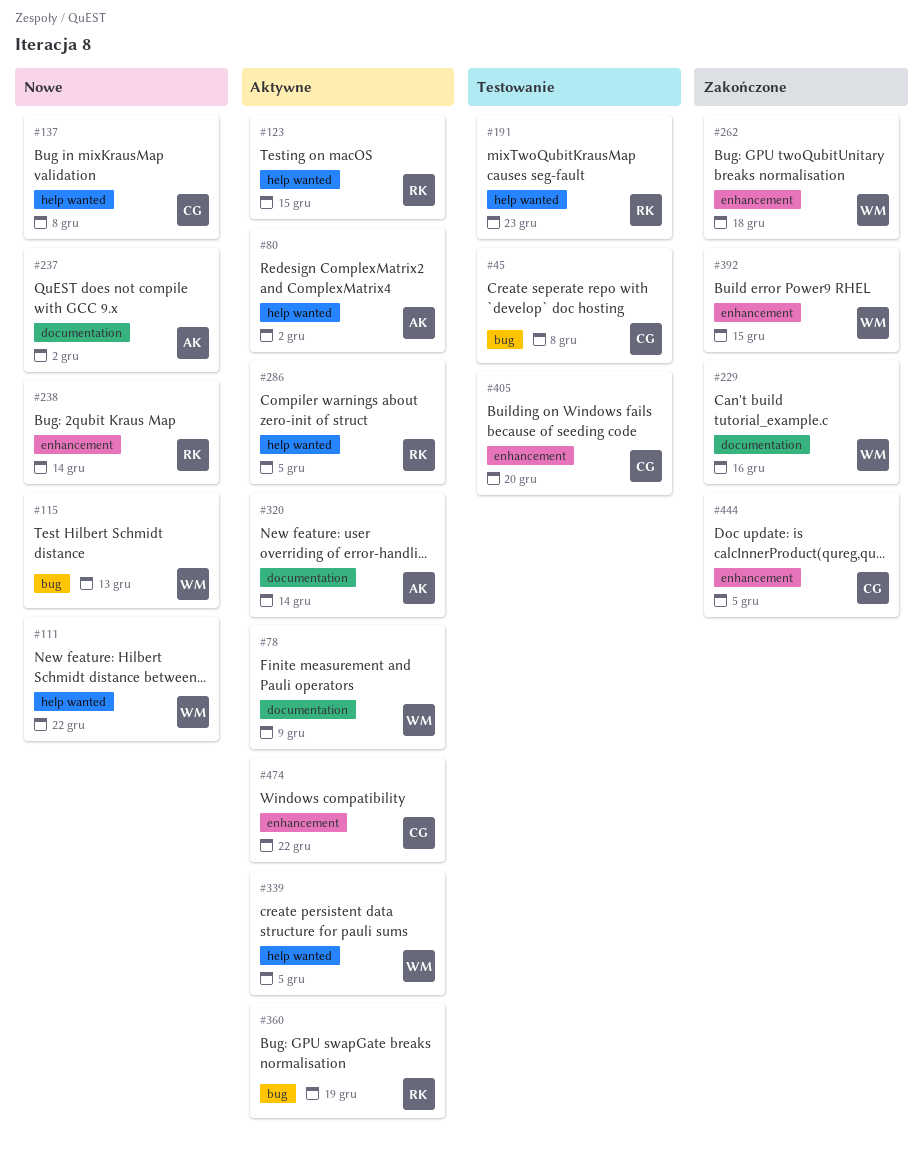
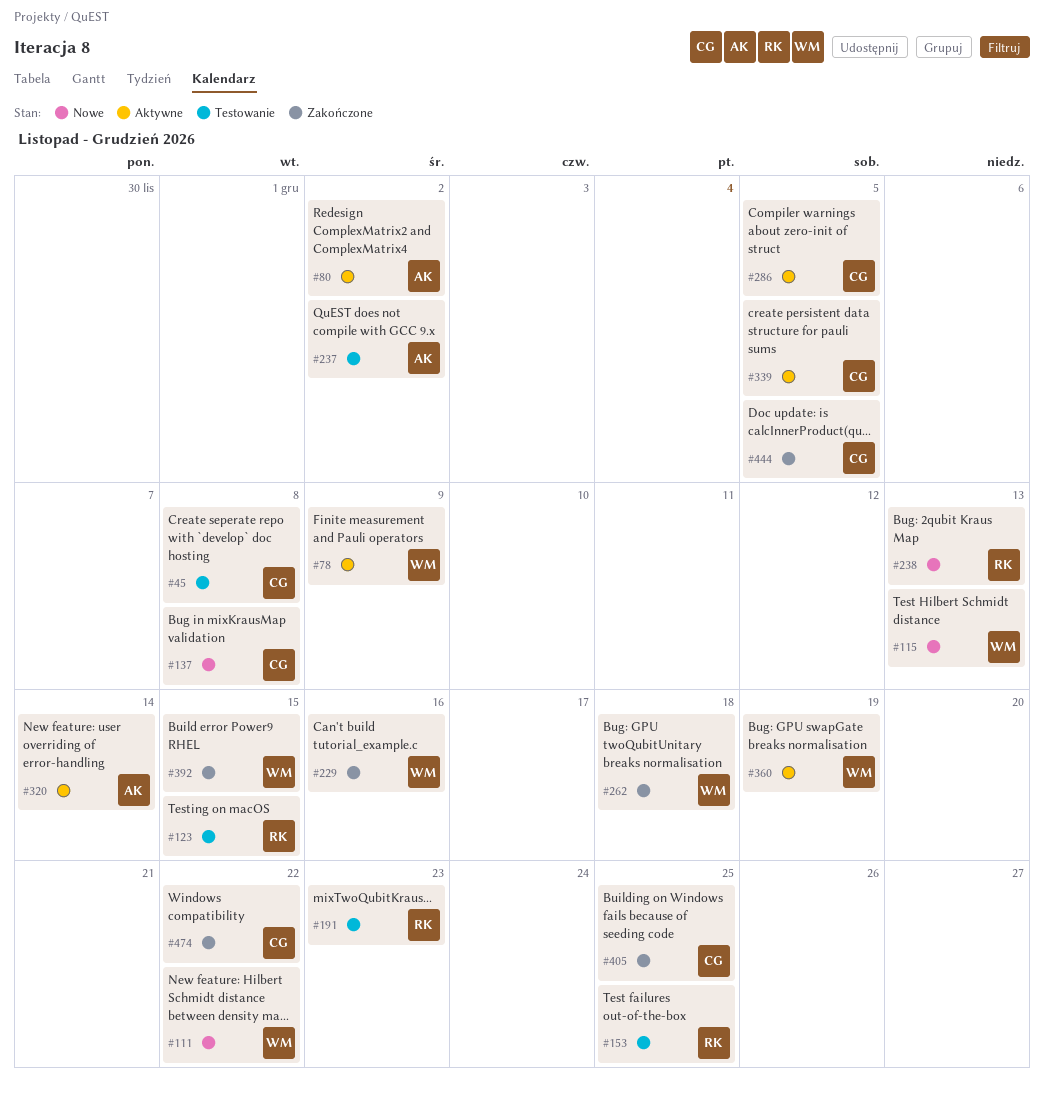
#123, status: Aktywne -> Testowanie
#153: none -> present
#237, status: Nowe -> Testowanie
#238, due: Dec 14 -> Dec 13
#286, owner: RK -> CG
#339, owner: WM -> CG
#360, owner: RK -> WM
#405, status: Testowanie -> Zakończone
#405, due: Dec 20 -> Dec 25
#474, status: Aktywne -> Zakończone

